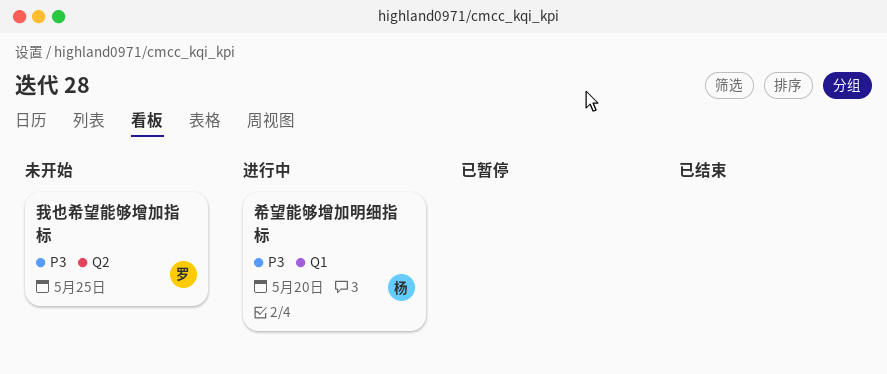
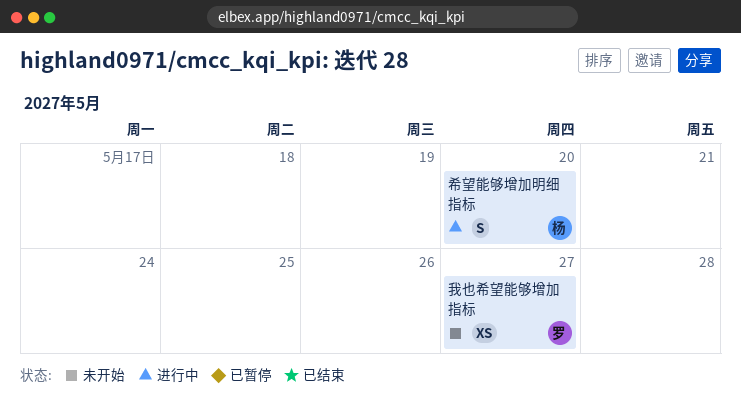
我也希望能够增加指标, due: May 25 -> May 27

